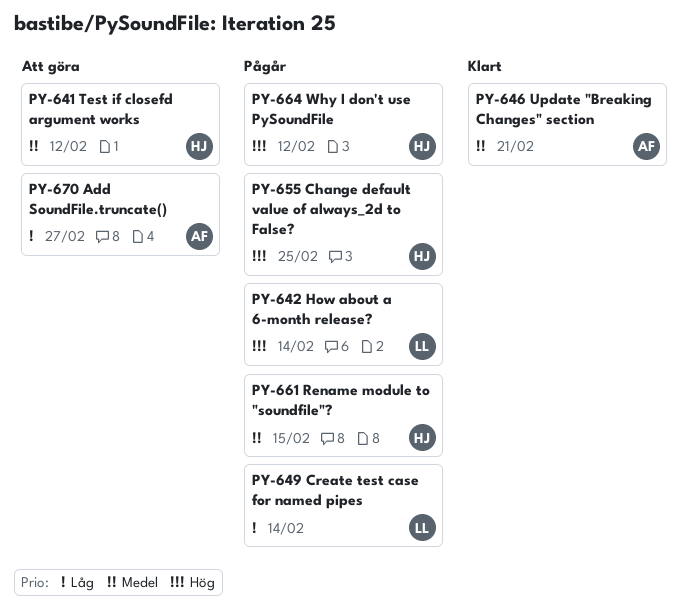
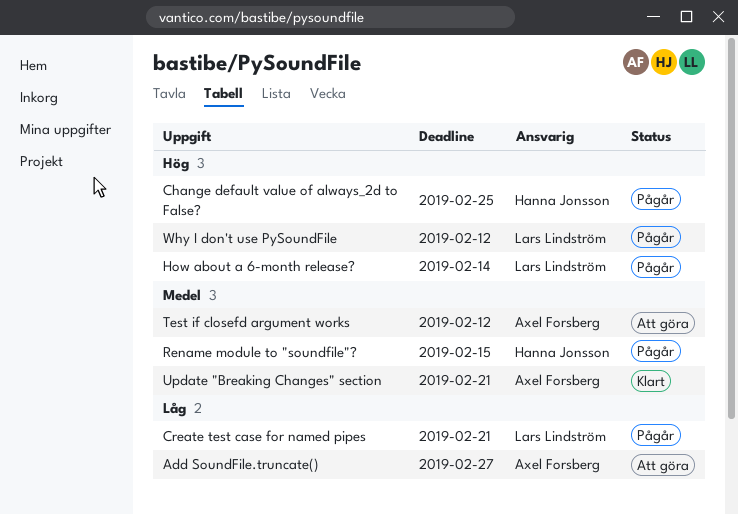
Create test case for named pipes, due: Feb 14 -> Feb 21
Test if closefd argument works, owner: Hanna Jonsson -> Axel Forsberg
Why I don't use PySoundFile, owner: Hanna Jonsson -> Lars Lindström

